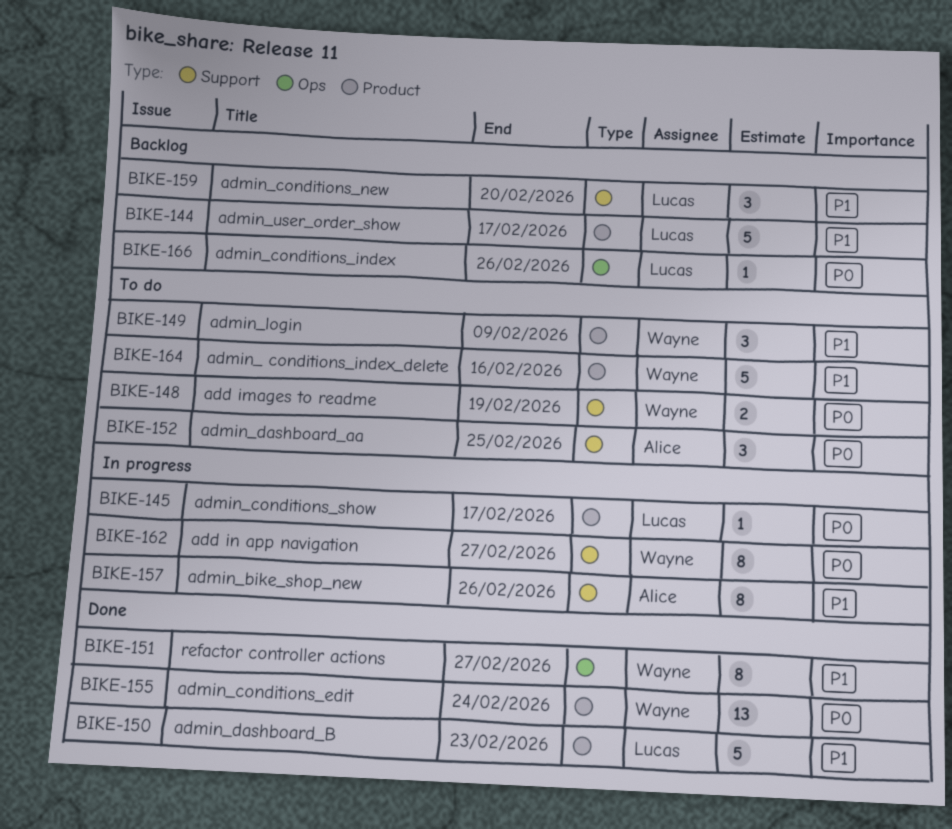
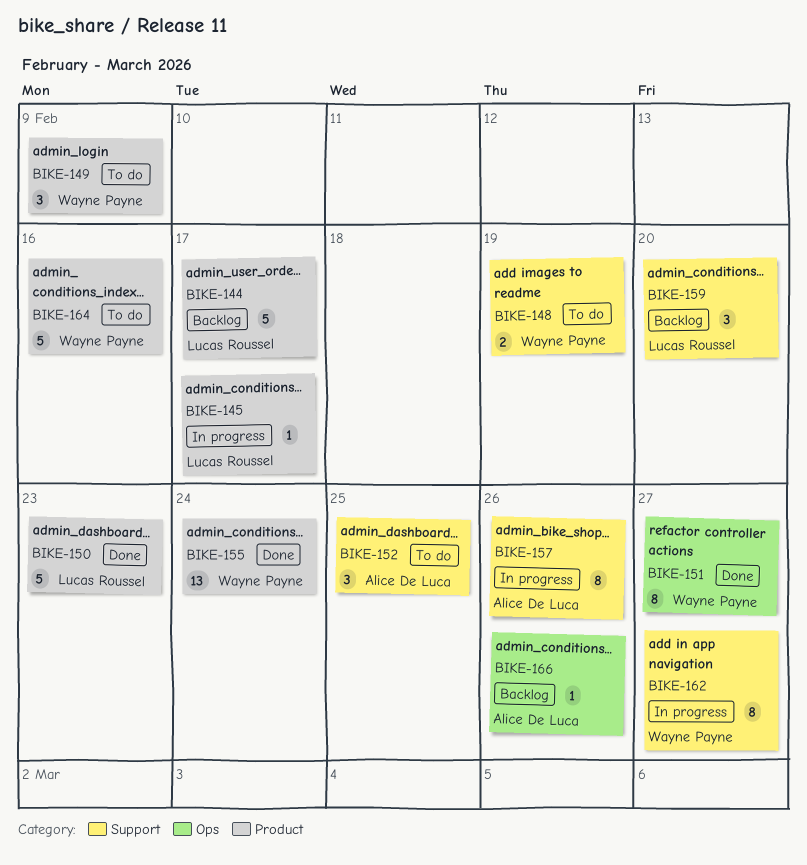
BIKE-166, owner: Lucas Roussel -> Alice De Luca

